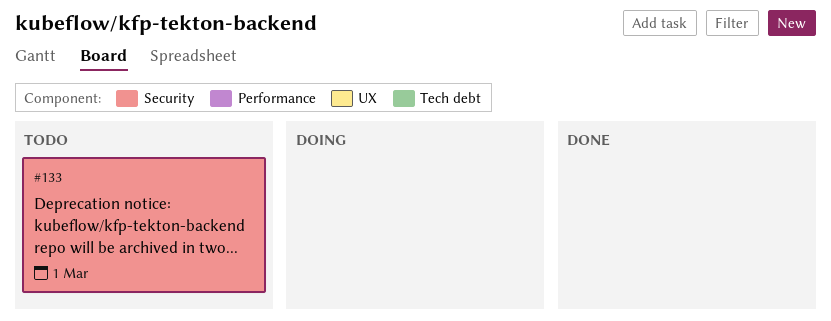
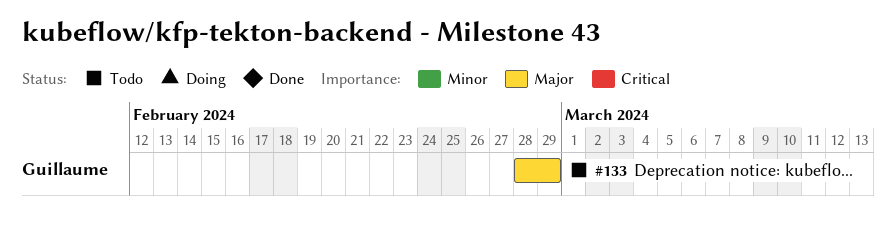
#133, due: Mar 1 -> Feb 29

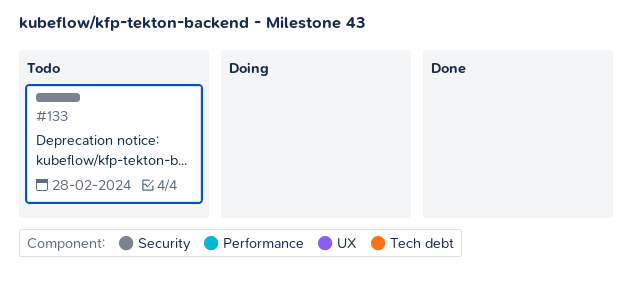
#133, due: Feb 29 -> Feb 28

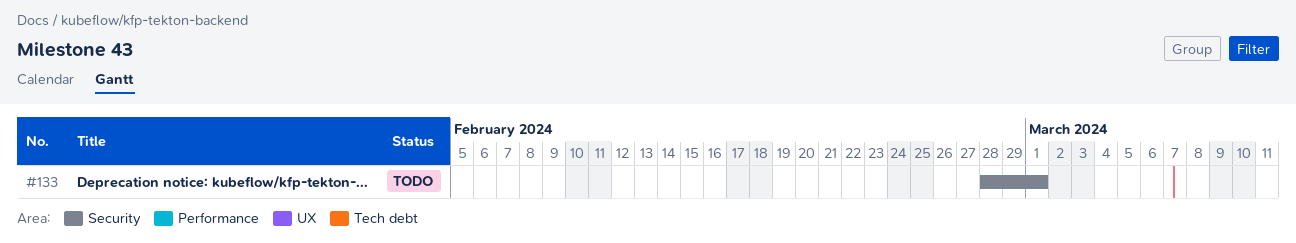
#133, due: Feb 28 -> Mar 1

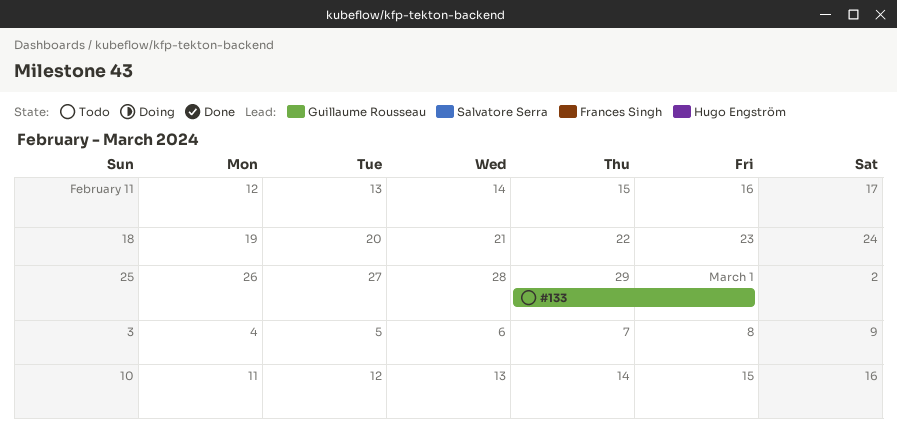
#133, start: Feb 28 -> Feb 29

